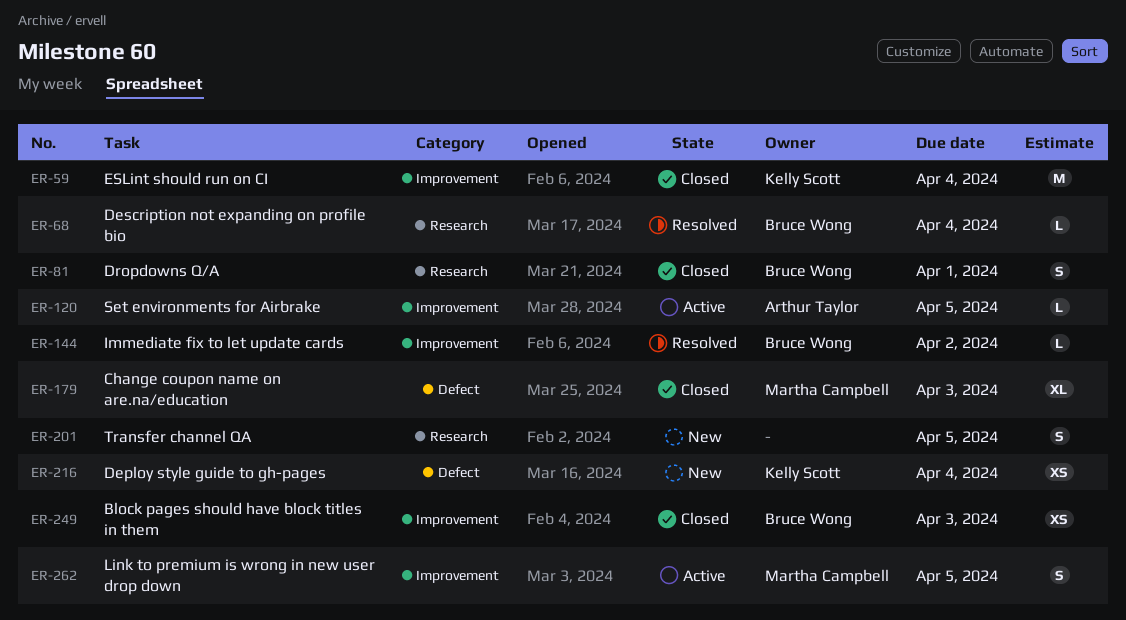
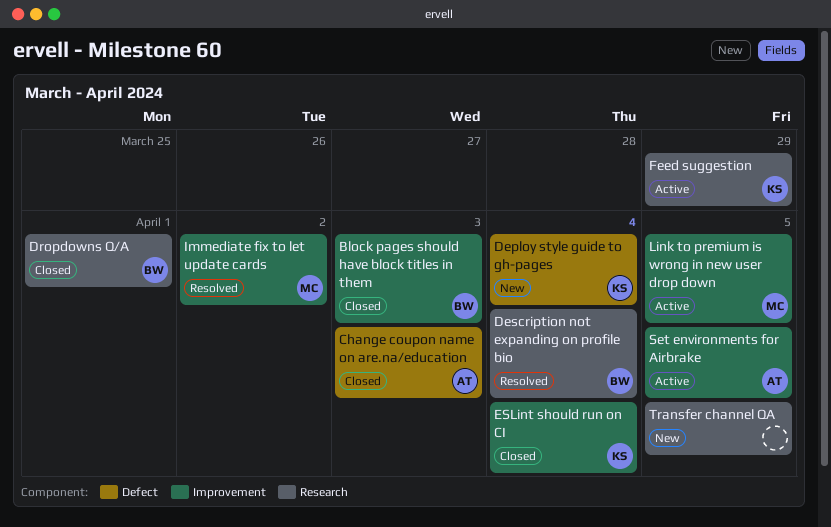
Change coupon name on are.na/education, owner: Martha Campbell -> Arthur Taylor
Feed suggestion: none -> present
Immediate fix to let update cards, owner: Bruce Wong -> Martha Campbell

